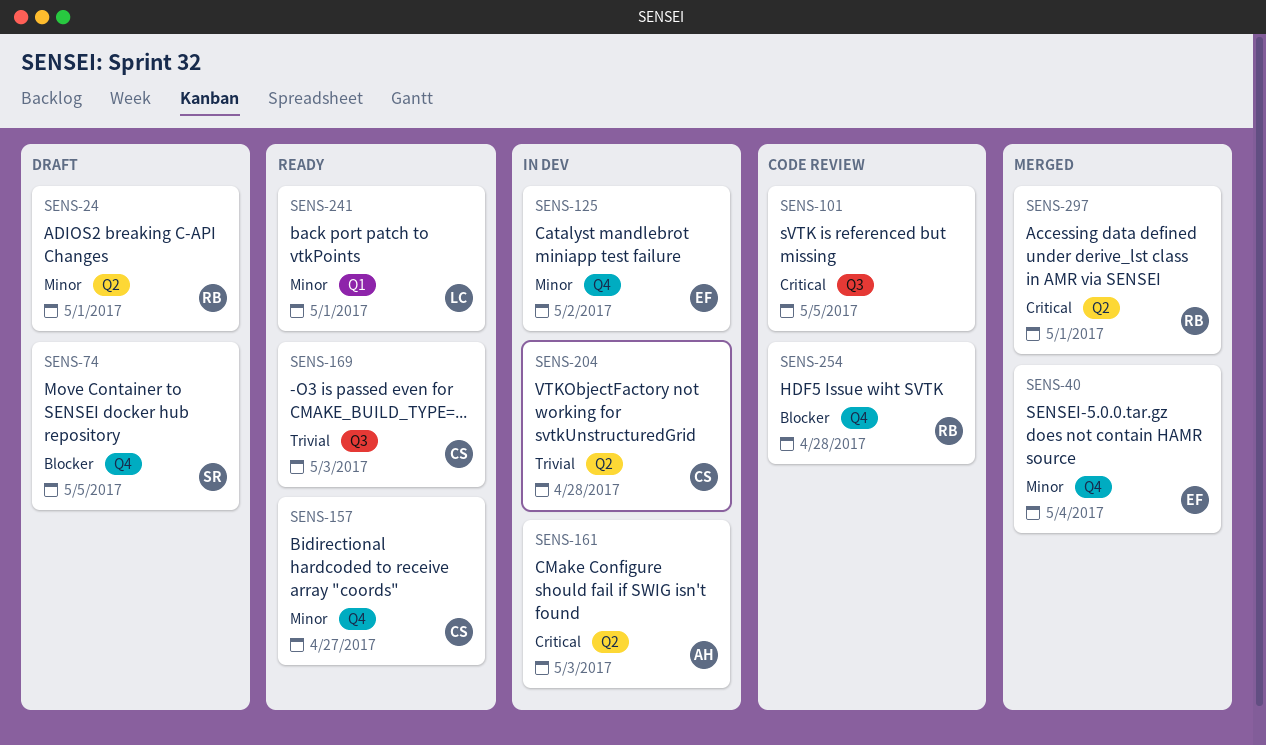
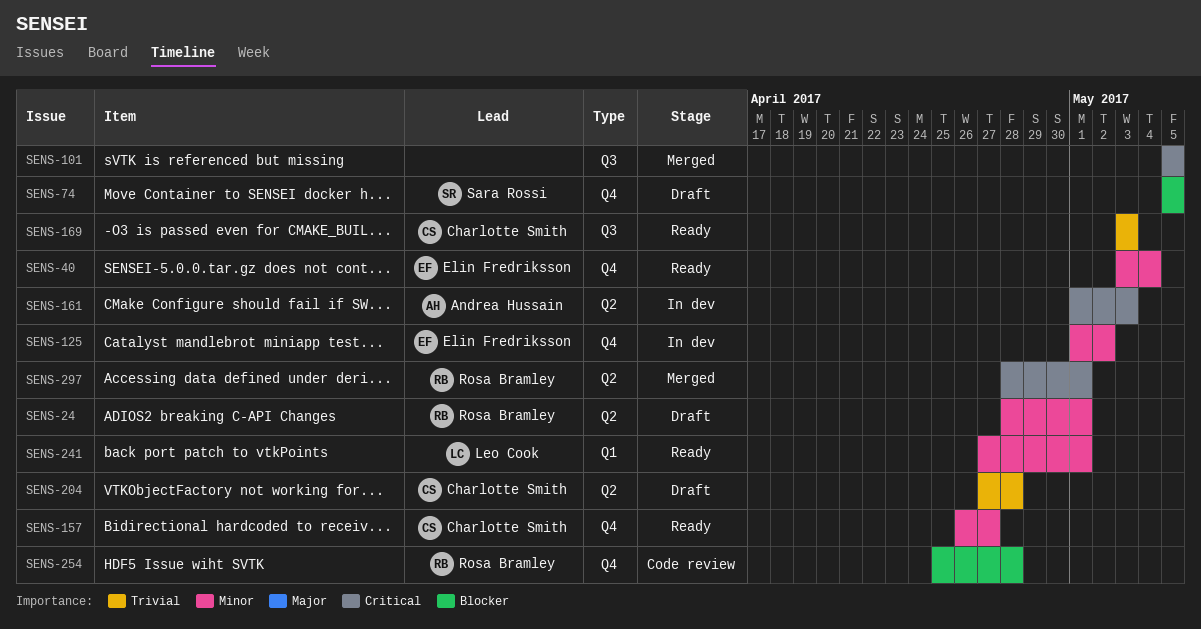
SENS-40, status: Merged -> Ready
SENS-101, status: Code review -> Merged
SENS-204, status: In dev -> Draft

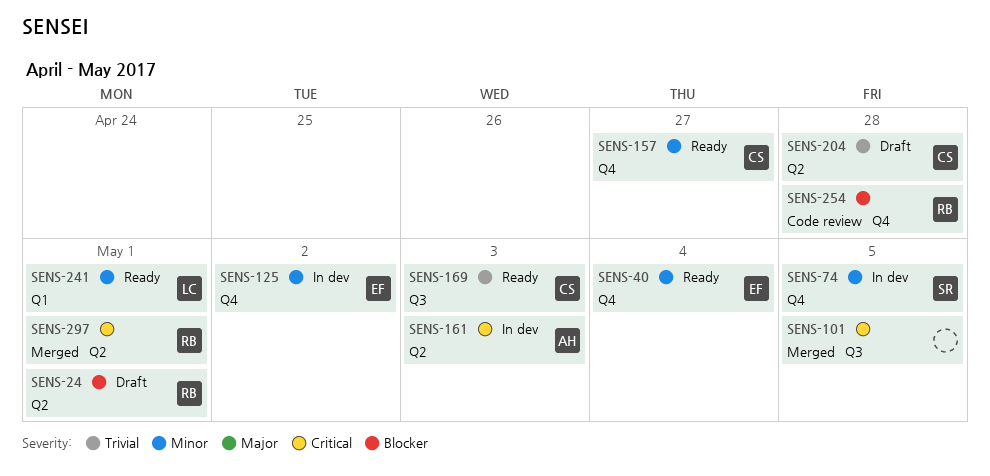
SENS-24, priority: Minor -> Blocker
SENS-74, status: Draft -> In dev
SENS-74, priority: Blocker -> Minor

